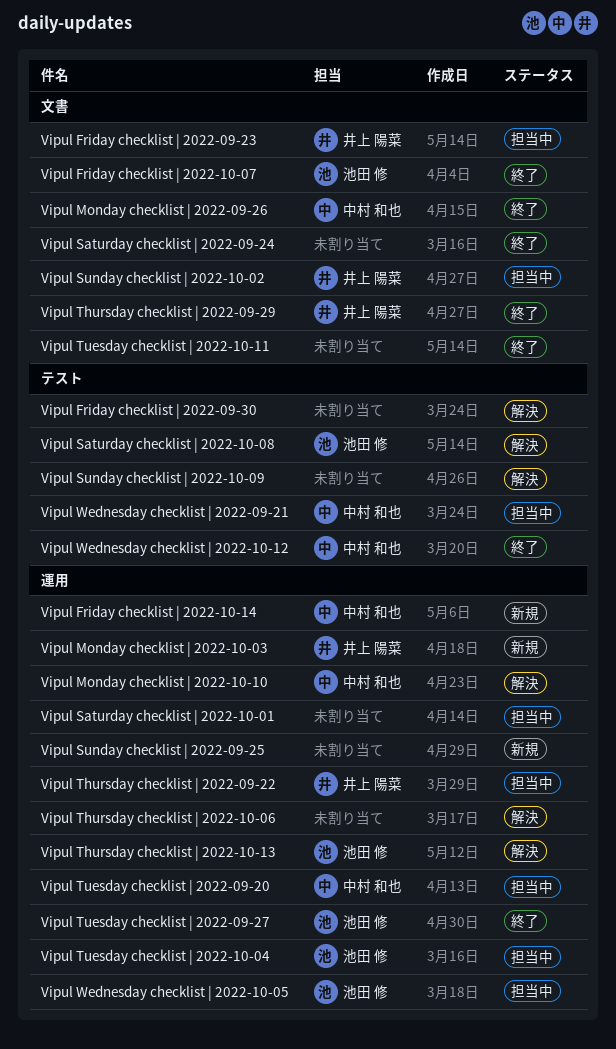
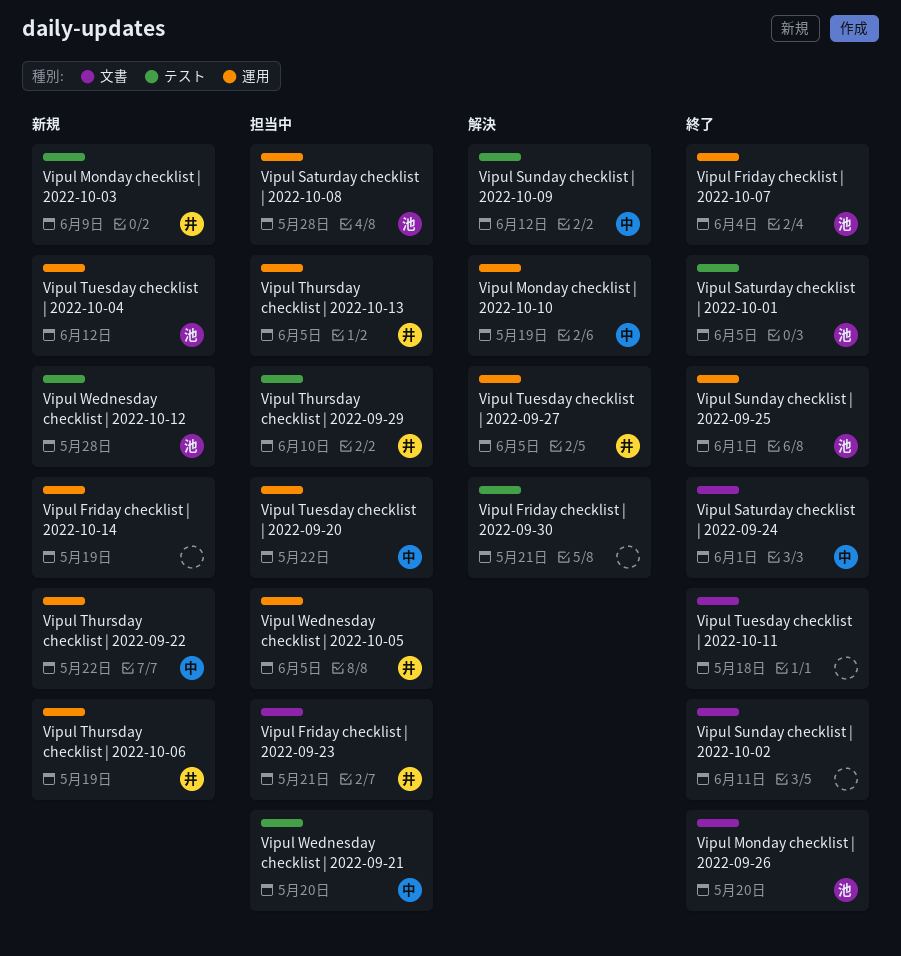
Vipul Friday checklist | 2022-10-07, label: 文書 -> 運用
Vipul Friday checklist | 2022-10-14, owner: 中村 和也 -> none
Vipul Monday checklist | 2022-09-26, owner: 中村 和也 -> 池田 修
Vipul Monday checklist | 2022-10-03, label: 運用 -> テスト
Vipul Saturday checklist | 2022-09-24, owner: none -> 中村 和也
Vipul Saturday checklist | 2022-10-01, status: 担当中 -> 終了
Vipul Saturday checklist | 2022-10-01, owner: none -> 池田 修
Vipul Saturday checklist | 2022-10-01, label: 運用 -> テスト
Vipul Saturday checklist | 2022-10-08, status: 解決 -> 担当中
Vipul Saturday checklist | 2022-10-08, label: テスト -> 運用
Vipul Sunday checklist | 2022-09-25, status: 新規 -> 終了
Vipul Sunday checklist | 2022-09-25, owner: none -> 池田 修
Vipul Sunday checklist | 2022-10-02, status: 担当中 -> 終了
Vipul Sunday checklist | 2022-10-02, owner: 井上 陽菜 -> none
Vipul Sunday checklist | 2022-10-09, owner: none -> 中村 和也
Vipul Thursday checklist | 2022-09-22, status: 担当中 -> 新規
Vipul Thursday checklist | 2022-09-22, owner: 井上 陽菜 -> 中村 和也
Vipul Thursday checklist | 2022-09-29, status: 終了 -> 担当中
Vipul Thursday checklist | 2022-09-29, label: 文書 -> テスト
Vipul Thursday checklist | 2022-10-06, status: 解決 -> 新規
Vipul Thursday checklist | 2022-10-06, owner: none -> 井上 陽菜
Vipul Thursday checklist | 2022-10-13, status: 解決 -> 担当中
Vipul Thursday checklist | 2022-10-13, owner: 池田 修 -> 井上 陽菜
Vipul Tuesday checklist | 2022-09-27, status: 終了 -> 解決
Vipul Tuesday checklist | 2022-09-27, owner: 池田 修 -> 井上 陽菜
Vipul Tuesday checklist | 2022-10-04, status: 担当中 -> 新規
Vipul Wednesday checklist | 2022-10-05, owner: 池田 修 -> 井上 陽菜
Vipul Wednesday checklist | 2022-10-12, status: 終了 -> 新規
Vipul Wednesday checklist | 2022-10-12, owner: 中村 和也 -> 池田 修

